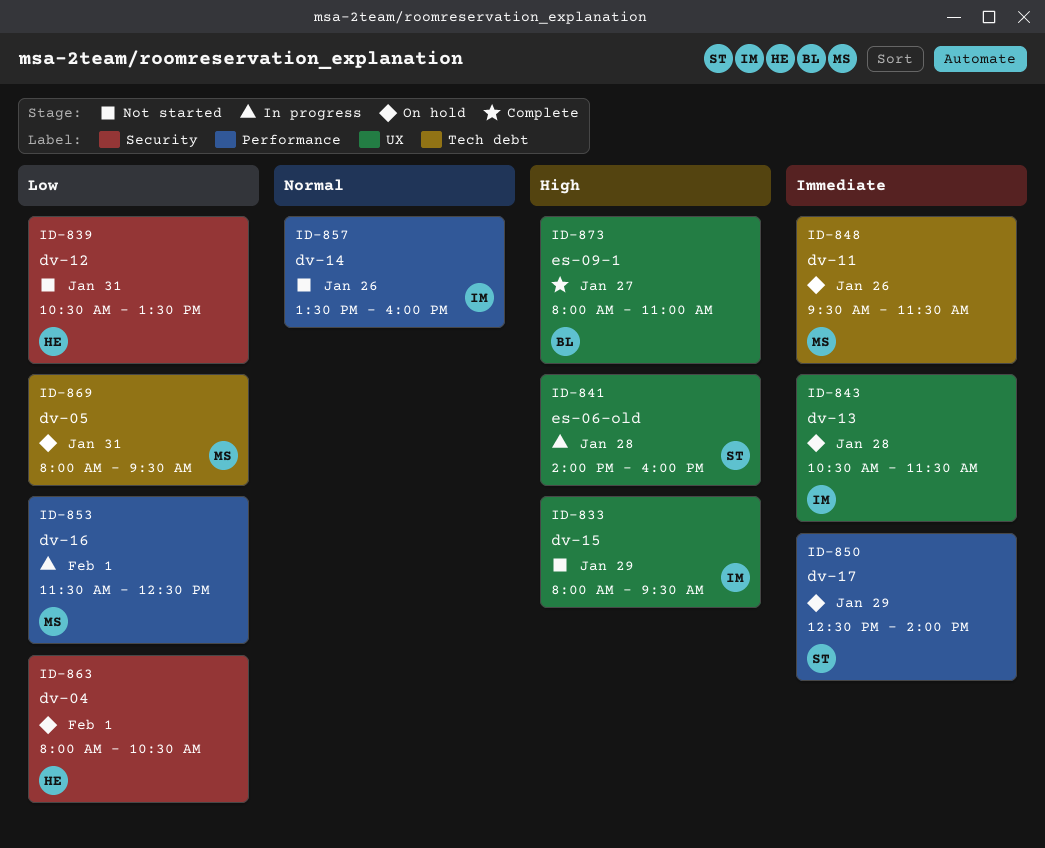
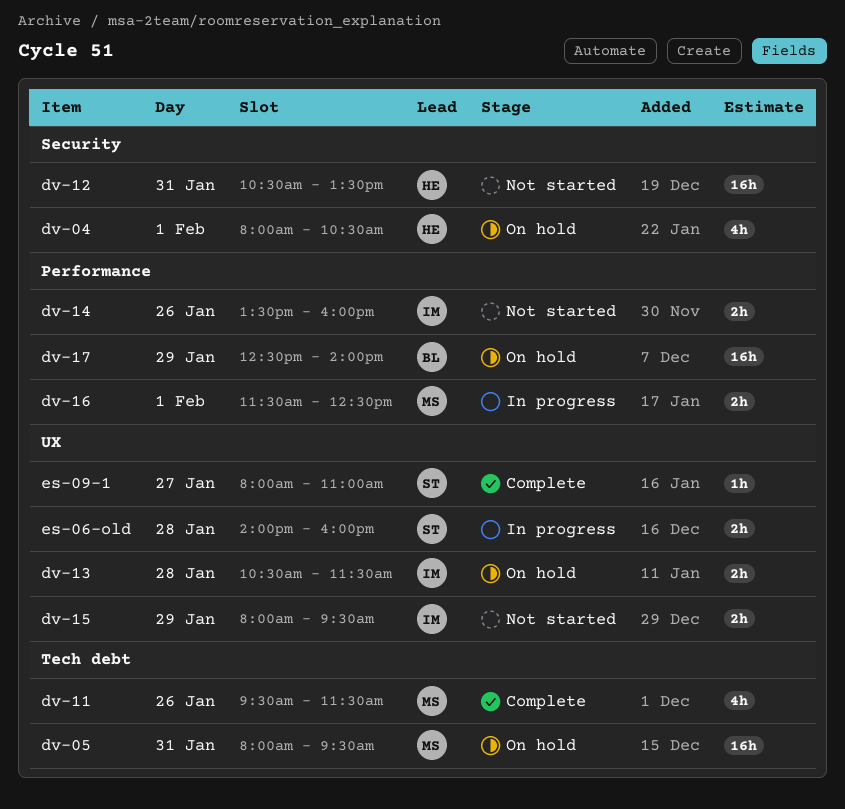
dv-11, status: On hold -> Complete
dv-17, owner: ST -> BL
es-09-1, owner: BL -> ST

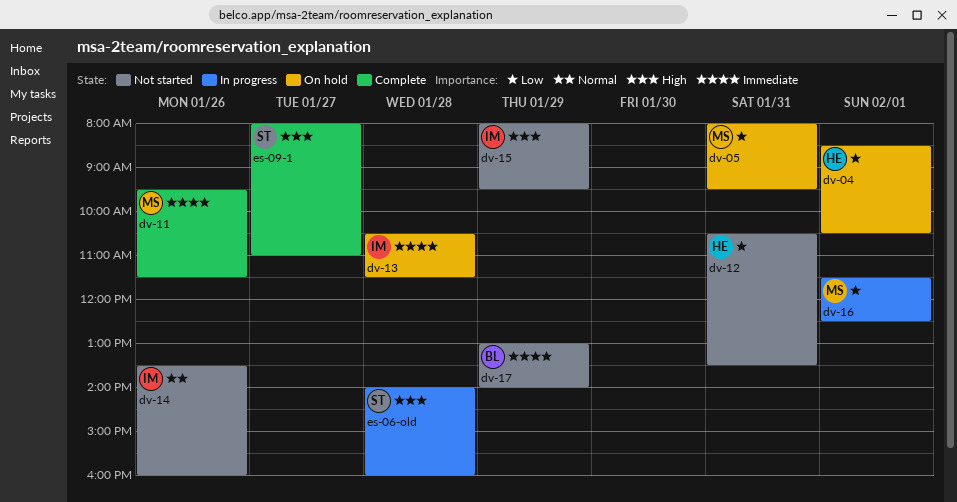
dv-04, begins: 08:00 -> 08:30
dv-17, status: On hold -> Not started
dv-17, begins: 12:30 -> 13:00

